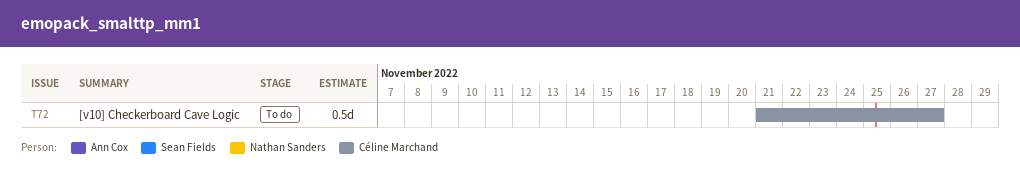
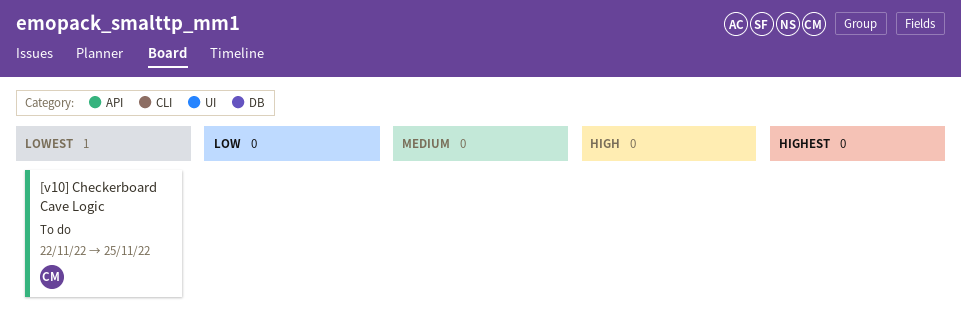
[v10] Checkerboard Cave Logic, start: Nov 21 -> Nov 22
[v10] Checkerboard Cave Logic, due: Nov 27 -> Nov 25

